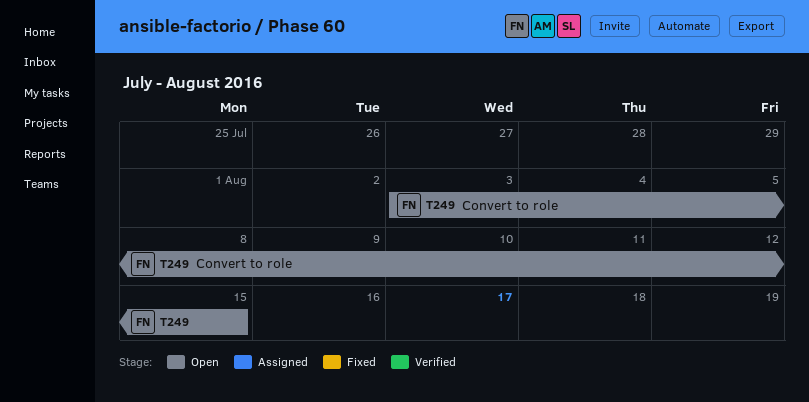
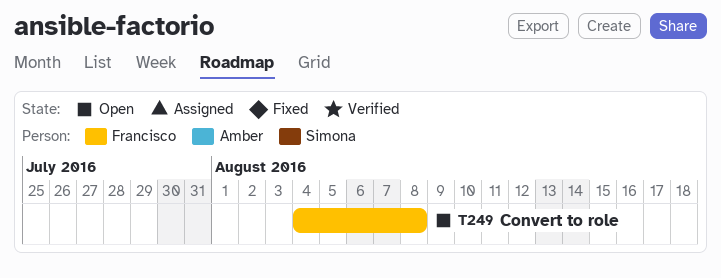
T249, start: Aug 3 -> Aug 4
T249, due: Aug 15 -> Aug 8

